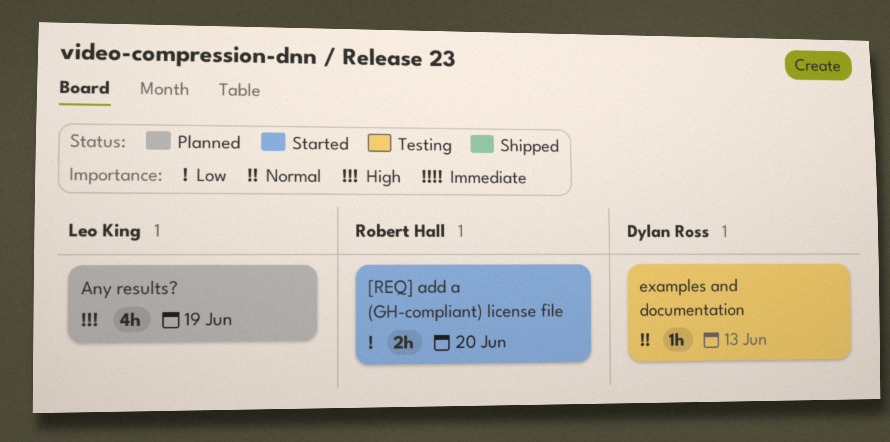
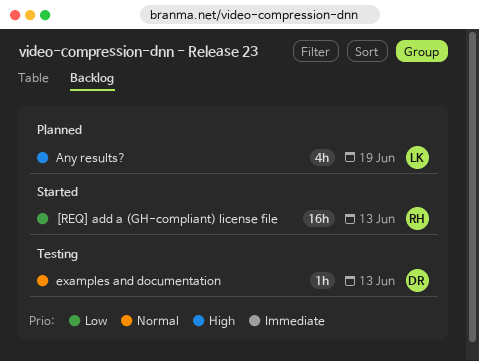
[REQ] add a (GH-compliant) license file, estimate: 2h -> 16h
[REQ] add a (GH-compliant) license file, due: Jun 20 -> Jun 13

